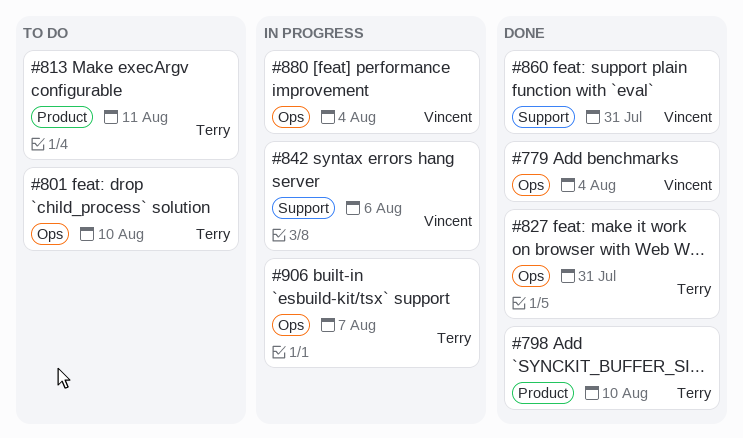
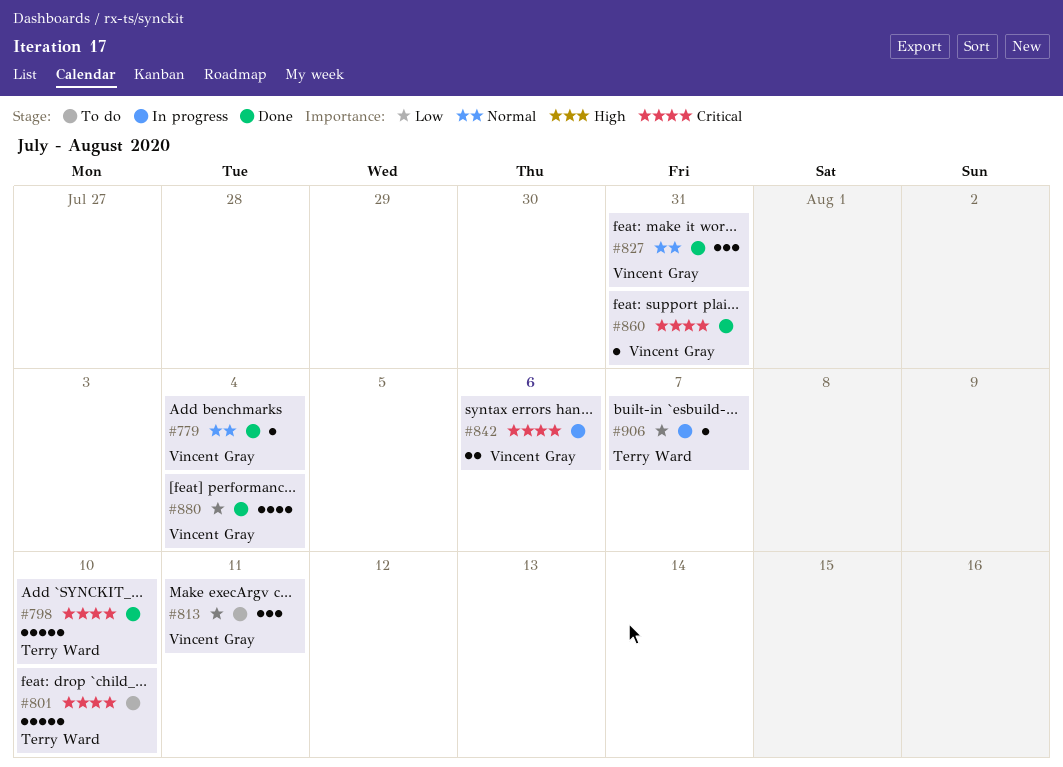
#813, owner: Terry Ward -> Vincent Gray
#827, owner: Terry Ward -> Vincent Gray
#880, status: In progress -> Done

